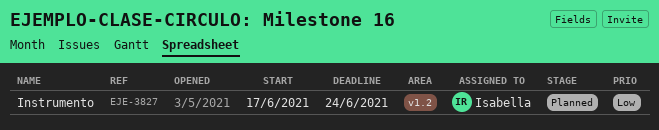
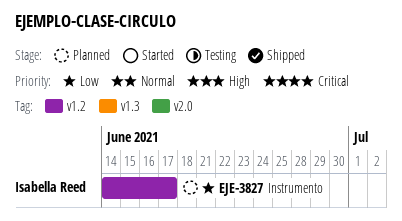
EJE-3827, start: Jun 17 -> Jun 14
EJE-3827, due: Jun 24 -> Jun 17

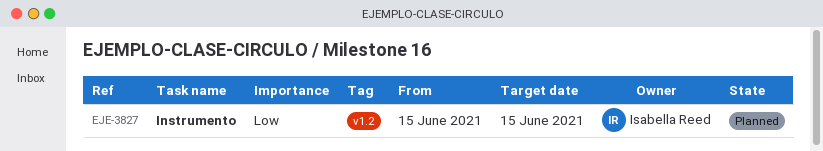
EJE-3827, start: Jun 14 -> Jun 15
EJE-3827, due: Jun 17 -> Jun 15

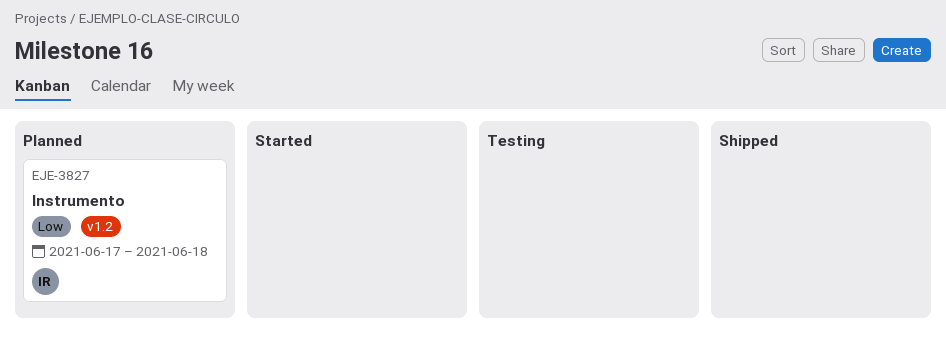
EJE-3827, start: Jun 15 -> Jun 17
EJE-3827, due: Jun 15 -> Jun 18

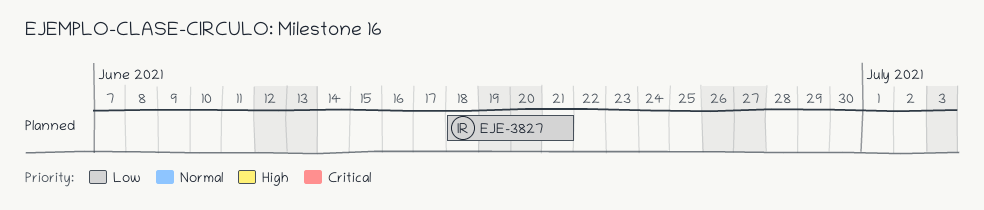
EJE-3827, start: Jun 17 -> Jun 18
EJE-3827, due: Jun 18 -> Jun 21

